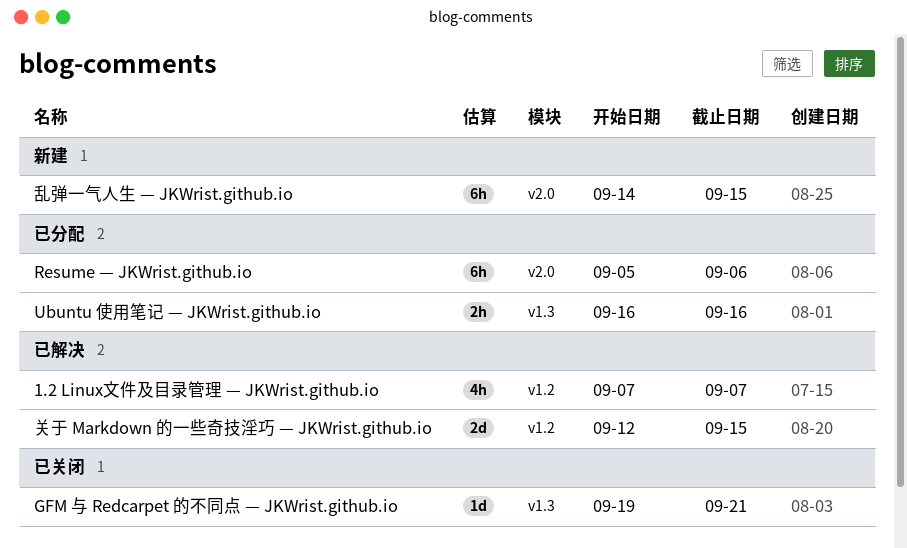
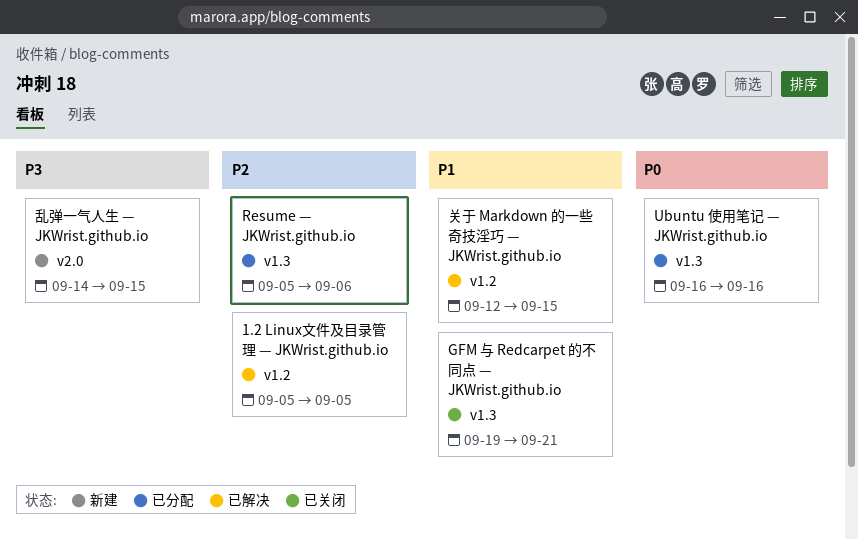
1.2 Linux文件及目录管理 — JKWrist.github.io, start: Sep 7 -> Sep 5
1.2 Linux文件及目录管理 — JKWrist.github.io, due: Sep 7 -> Sep 5
Resume — JKWrist.github.io, label: v2.0 -> v1.3

